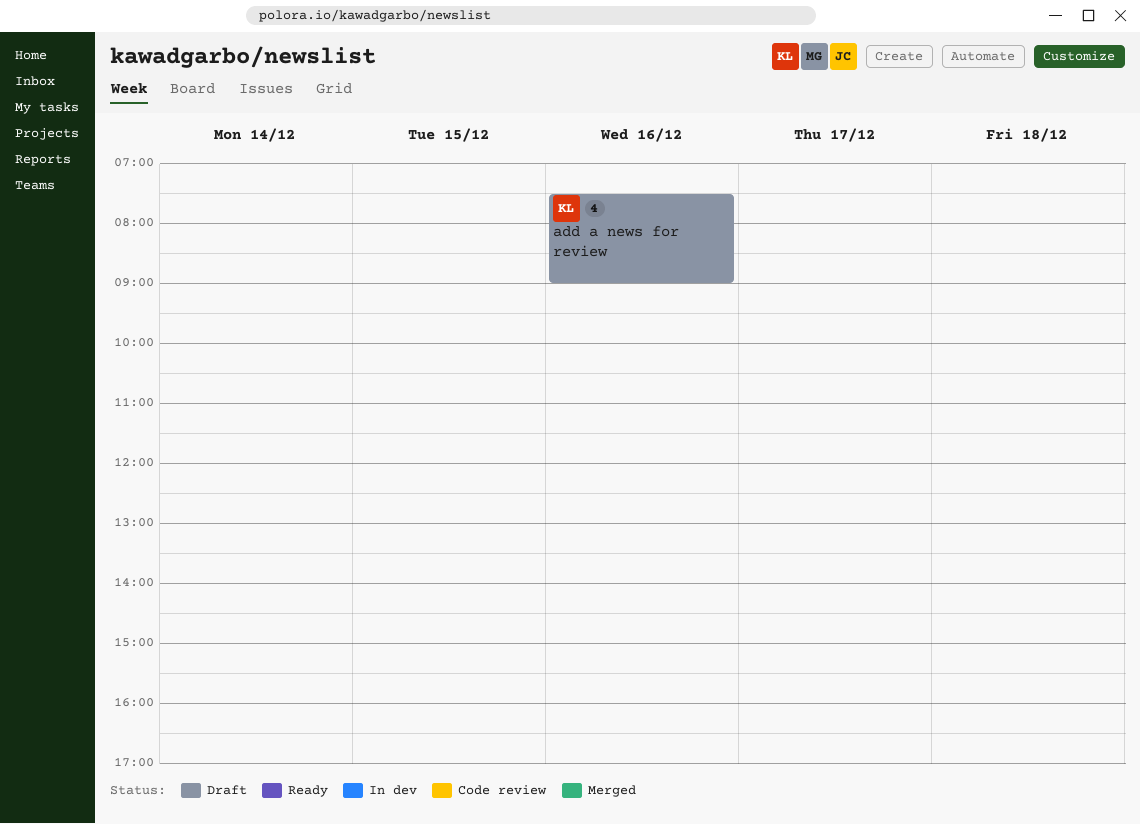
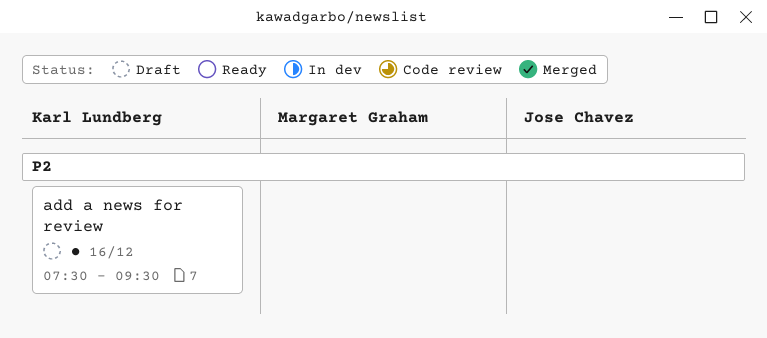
add a news for review, estimate: 4 -> 1
add a news for review, ends: 09:00 -> 09:30

